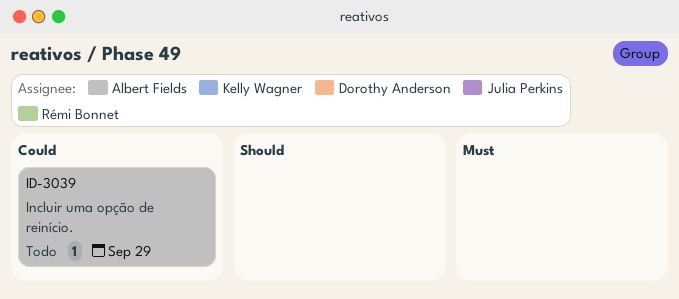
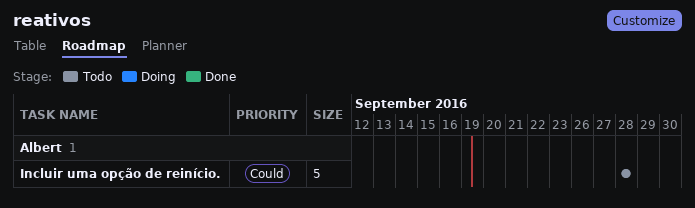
Incluir uma opção de reinício., estimate: 1 -> 5
Incluir uma opção de reinício., due: Sep 29 -> Sep 28

